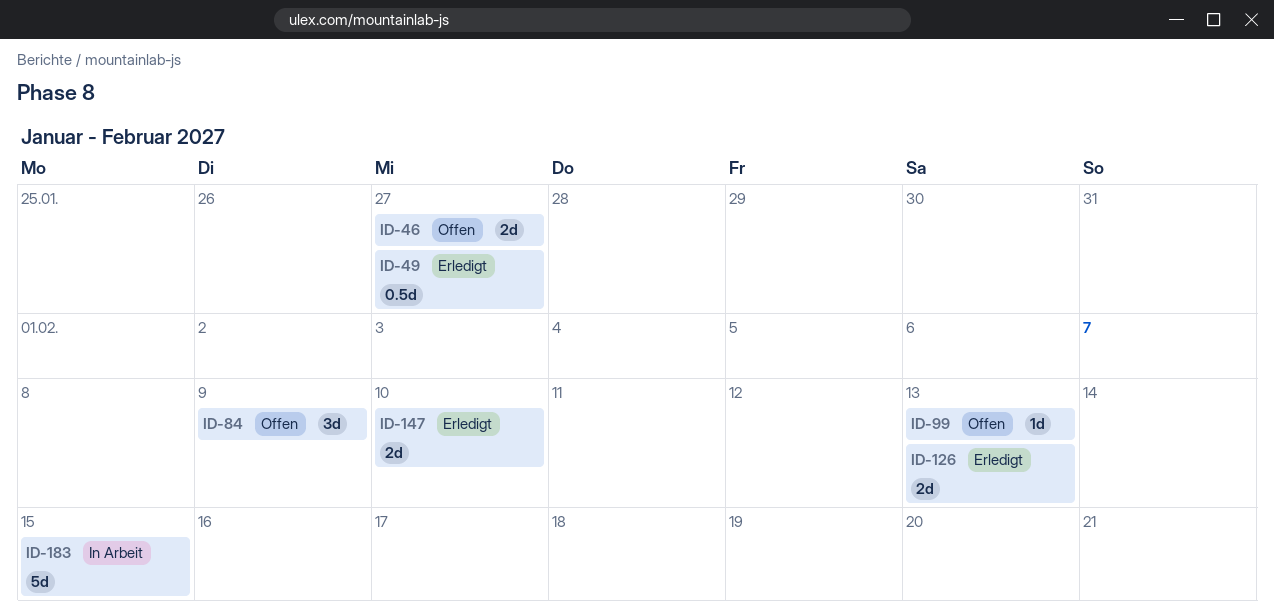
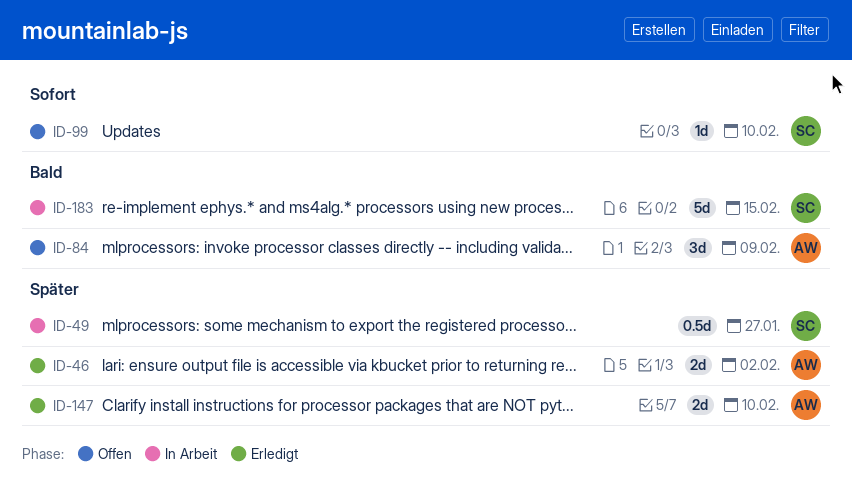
ID-46, status: Offen -> Erledigt
ID-46, due: Jan 27 -> Feb 2
ID-49, status: Erledigt -> In Arbeit
ID-99, due: Feb 13 -> Feb 10
ID-126: present -> none

